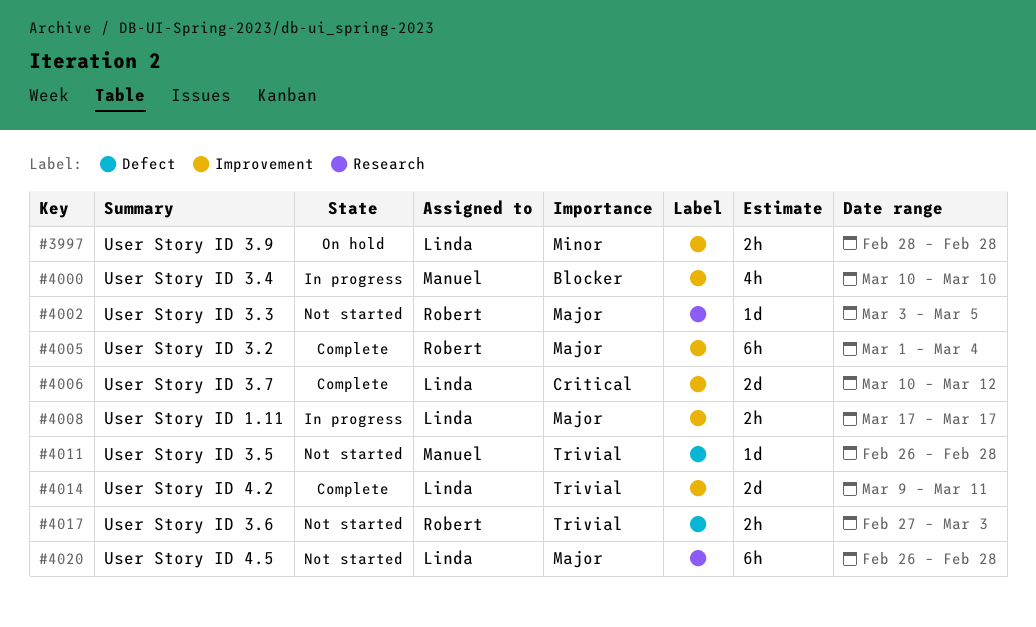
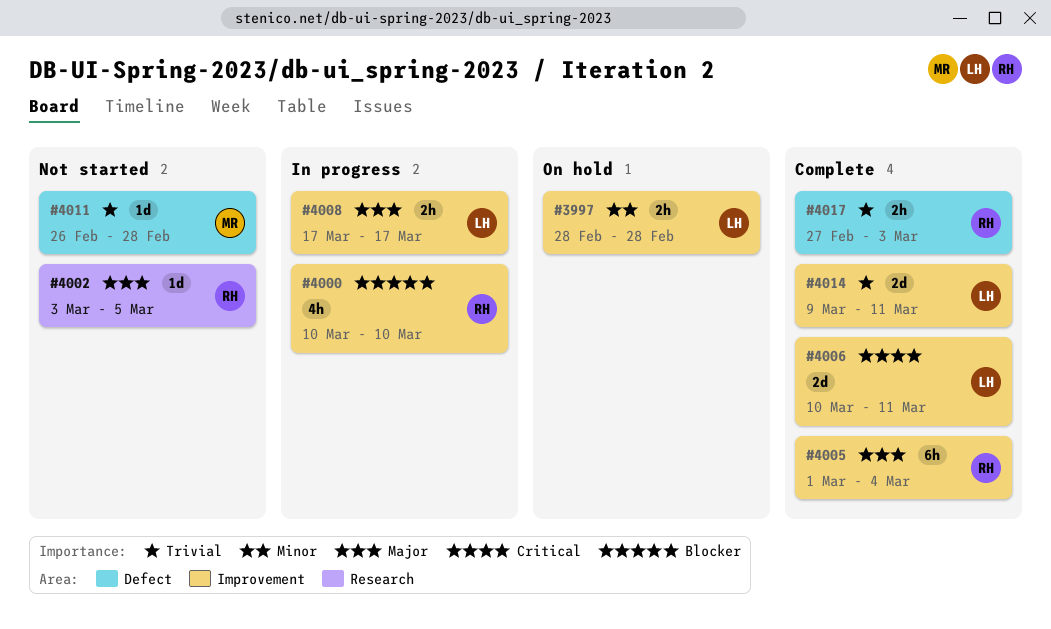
#4000, owner: Manuel -> Robert
#4006, due: Mar 12 -> Mar 11
#4017, status: Not started -> Complete
#4020: present -> none

